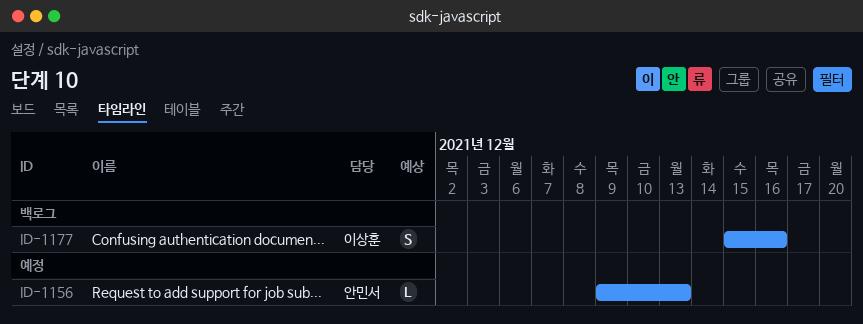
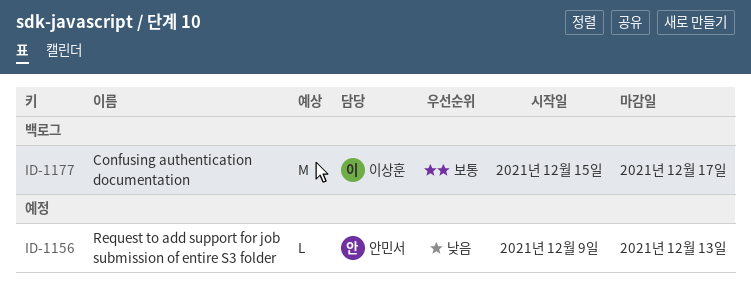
ID-1177, estimate: S -> M
ID-1177, due: Dec 16 -> Dec 17

